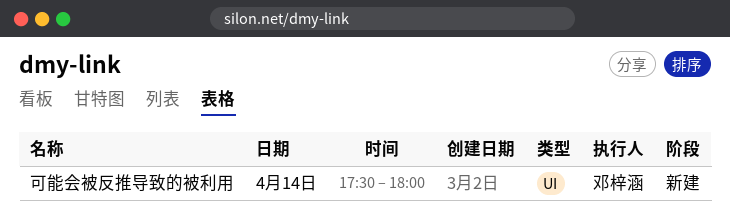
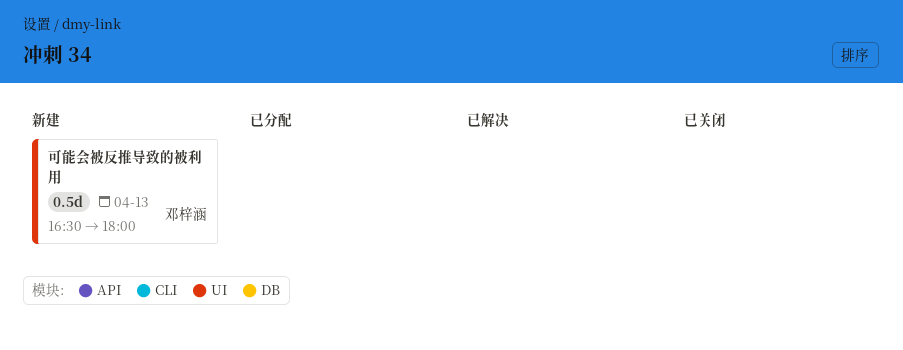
可能会被反推导致的被利用, day: Apr 14 -> Apr 13
可能会被反推导致的被利用, begins: 17:30 -> 16:30

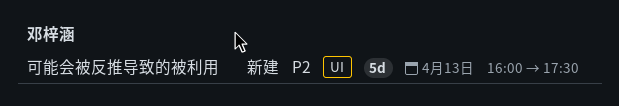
可能会被反推导致的被利用, estimate: 0.5d -> 5d
可能会被反推导致的被利用, begins: 16:30 -> 16:00
可能会被反推导致的被利用, ends: 18:00 -> 17:30

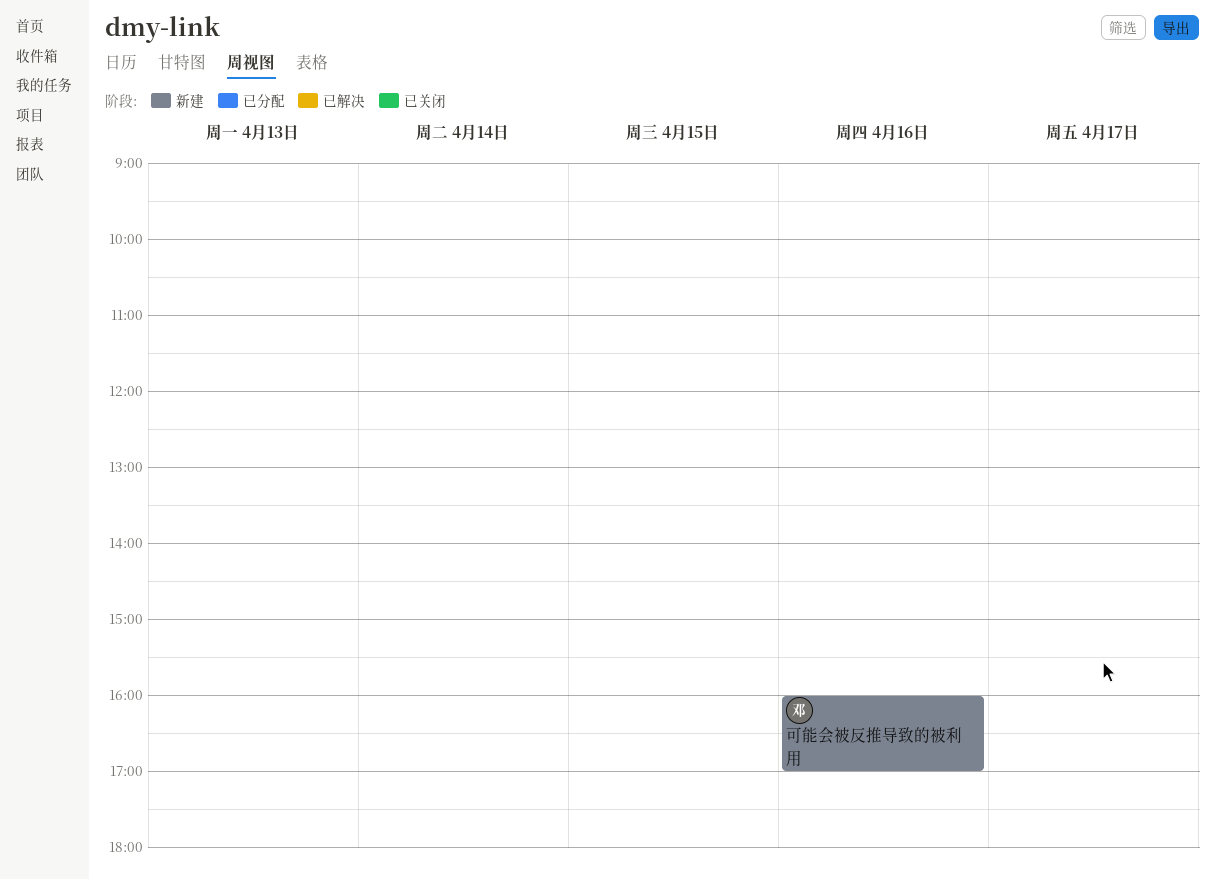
可能会被反推导致的被利用, day: Apr 13 -> Apr 16
可能会被反推导致的被利用, ends: 17:30 -> 17:00

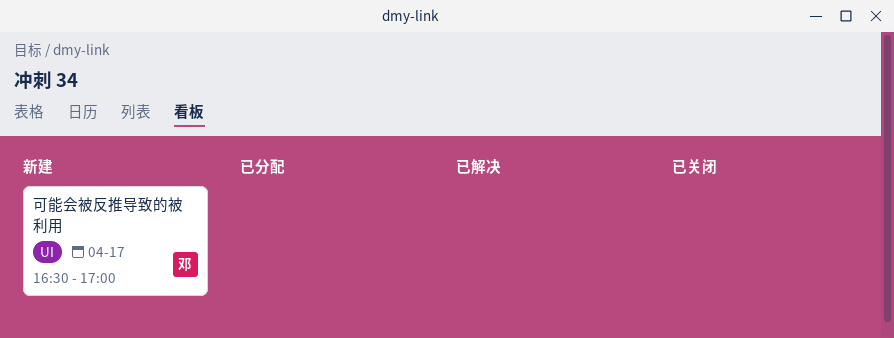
可能会被反推导致的被利用, day: Apr 16 -> Apr 17
可能会被反推导致的被利用, begins: 16:00 -> 16:30

